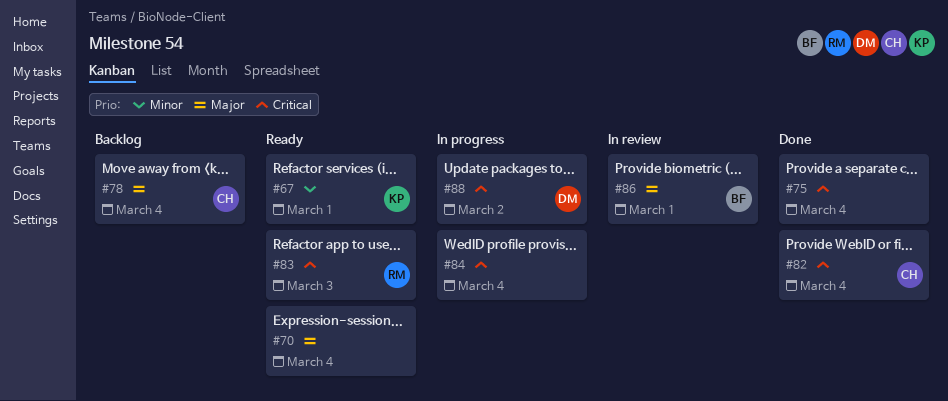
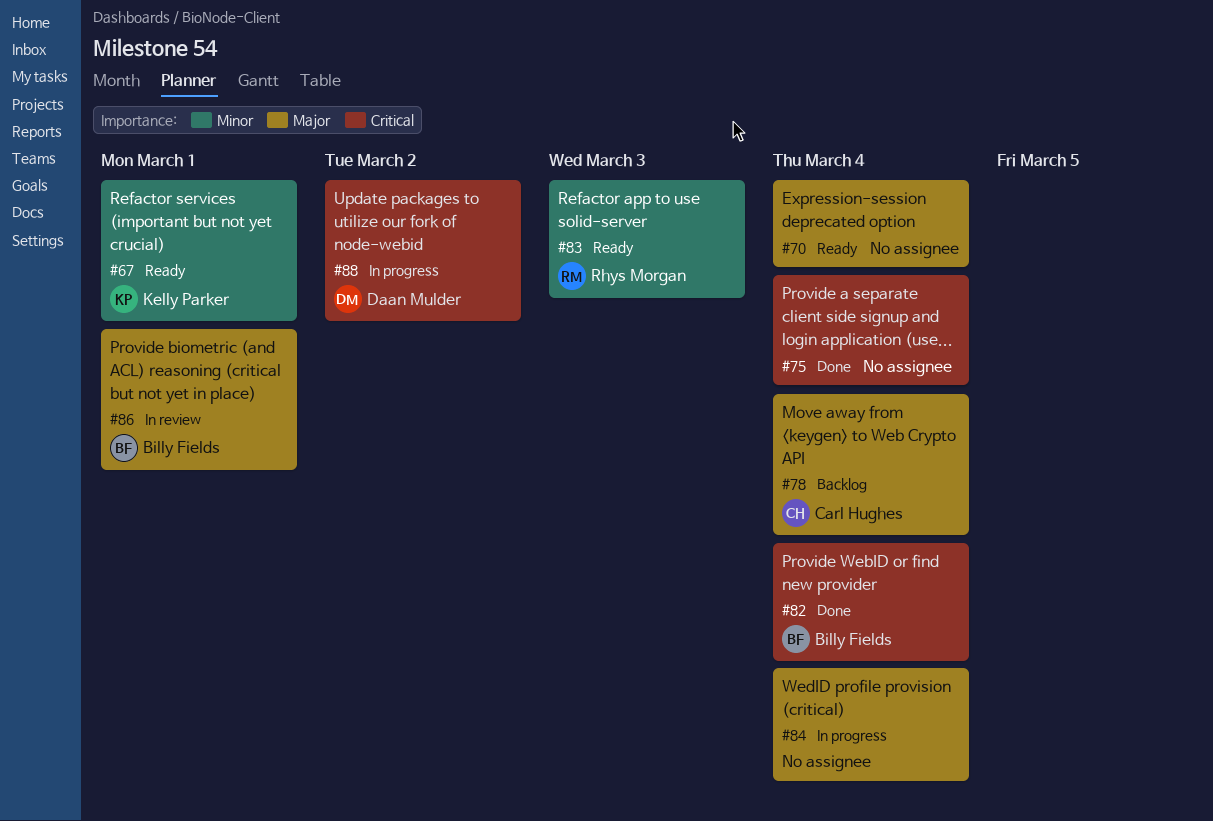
#82, owner: Carl Hughes -> Billy Fields
#83, priority: Critical -> Minor
#84, priority: Critical -> Major

